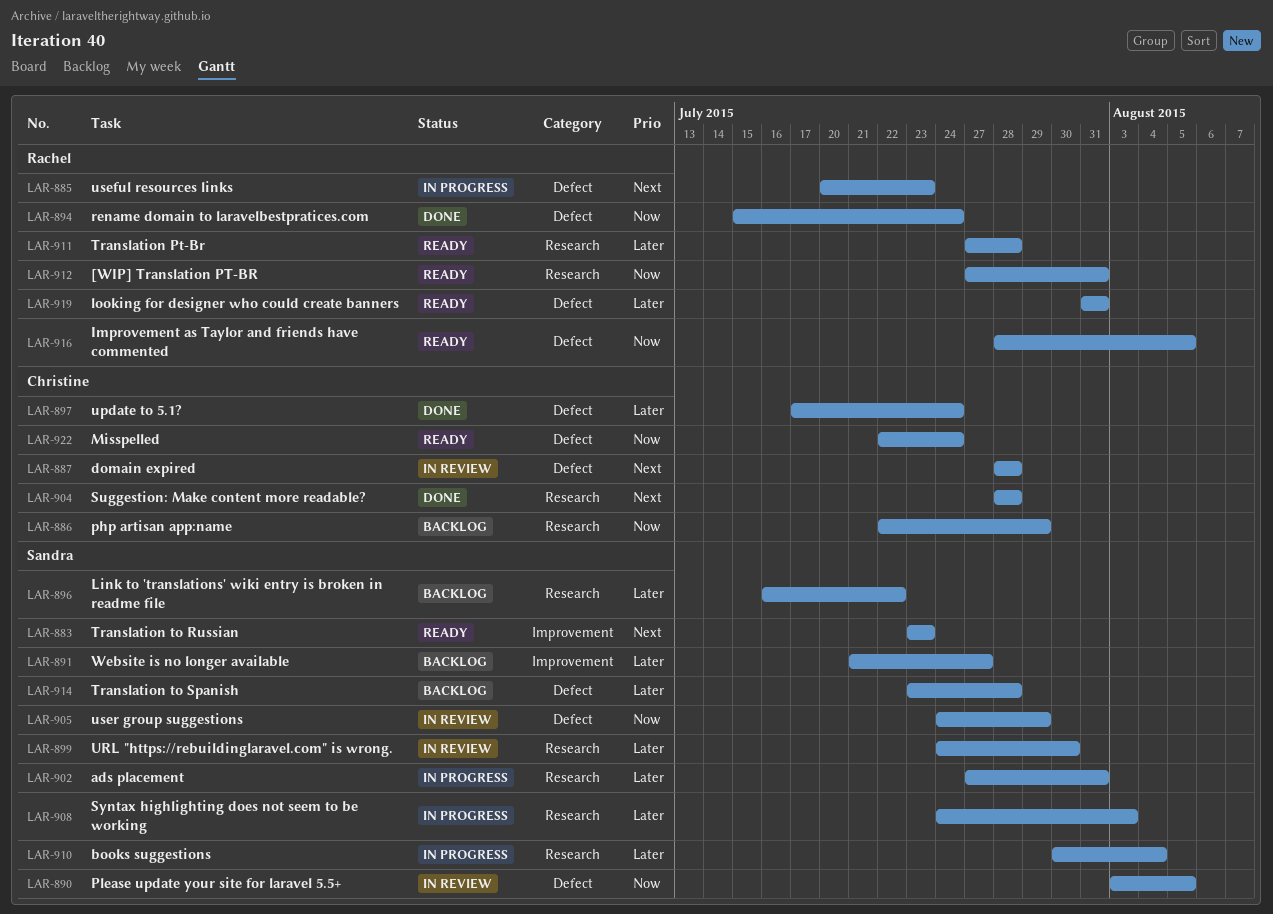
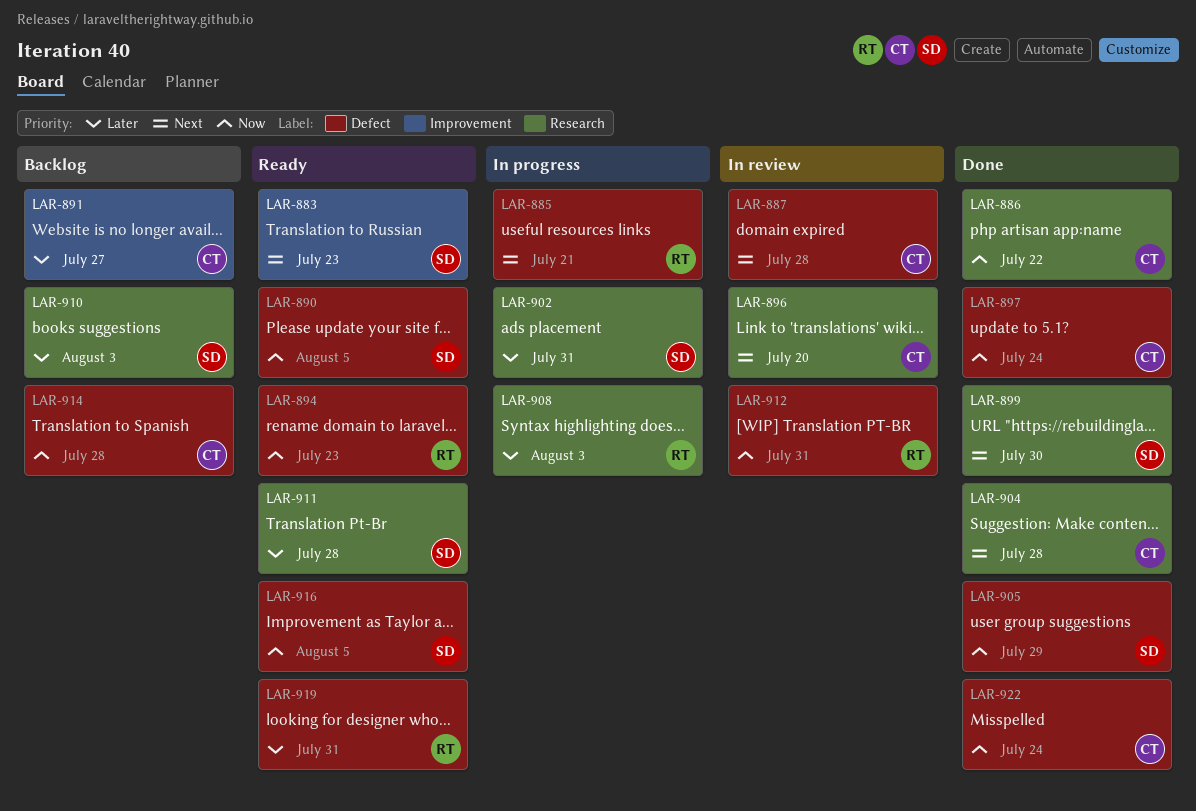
LAR-885, due: Jul 23 -> Jul 21
LAR-886, status: Backlog -> Done
LAR-886, due: Jul 29 -> Jul 22
LAR-890, status: In review -> Ready
LAR-891, owner: Sandra -> Christine
LAR-894, status: Done -> Ready
LAR-894, due: Jul 24 -> Jul 23
LAR-896, status: Backlog -> In review
LAR-896, owner: Sandra -> Christine
LAR-896, priority: Later -> Next
LAR-896, due: Jul 22 -> Jul 20
LAR-897, priority: Later -> Now
LAR-899, status: In review -> Done
LAR-899, priority: Later -> Next
LAR-905, status: In review -> Done
LAR-908, owner: Sandra -> Rachel
LAR-910, status: In progress -> Backlog
LAR-910, due: Aug 4 -> Aug 3
LAR-911, owner: Rachel -> Sandra
LAR-912, status: Ready -> In review
LAR-912, label: Research -> Defect
LAR-914, owner: Sandra -> Christine
LAR-914, priority: Later -> Now
LAR-916, owner: Rachel -> Sandra
LAR-922, status: Ready -> Done

